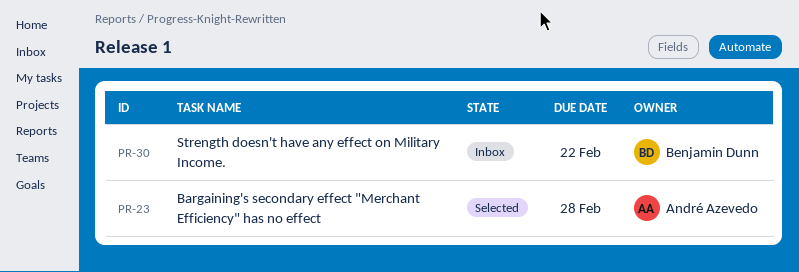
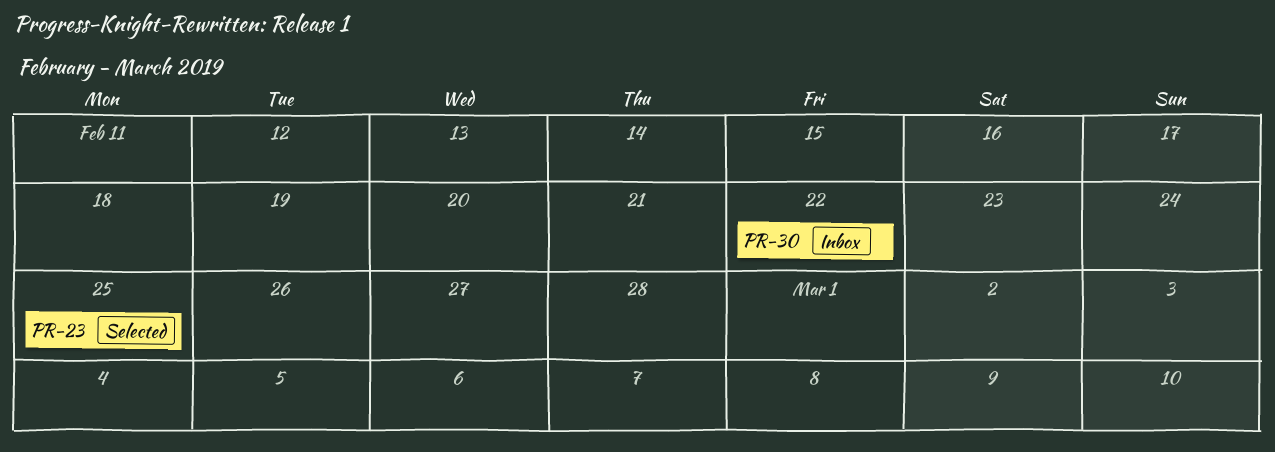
PR-23, due: Feb 28 -> Feb 25

